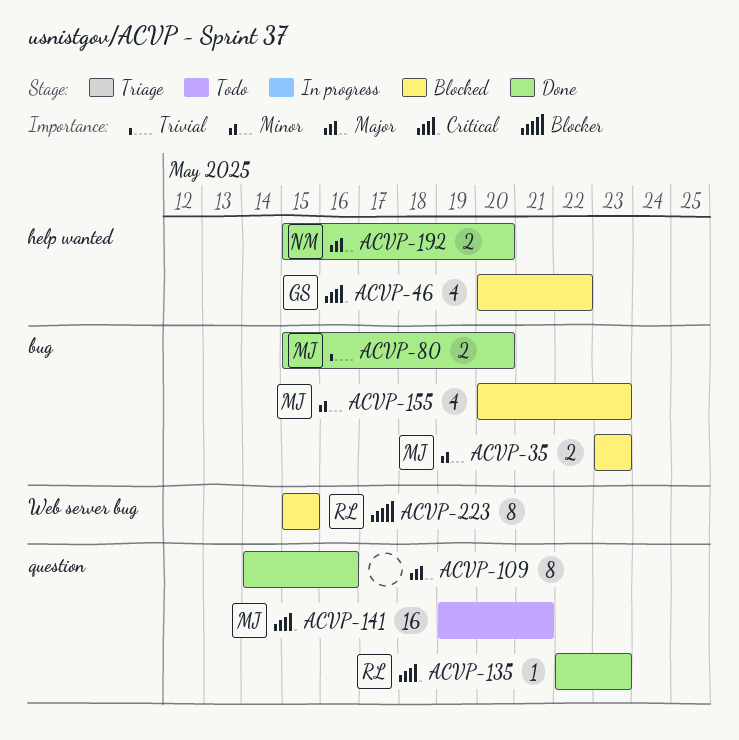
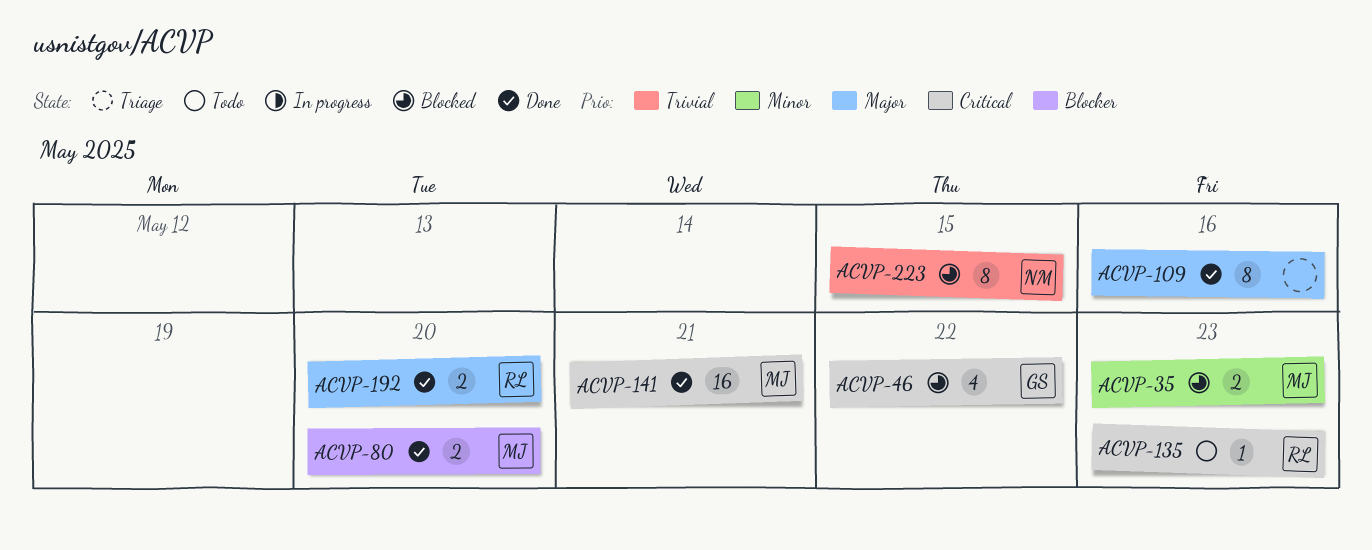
ACVP-80, priority: Trivial -> Blocker
ACVP-135, status: Done -> Todo
ACVP-141, status: Todo -> Done
ACVP-155: present -> none
ACVP-192, owner: NM -> RL
ACVP-223, owner: RL -> NM
ACVP-223, priority: Blocker -> Trivial

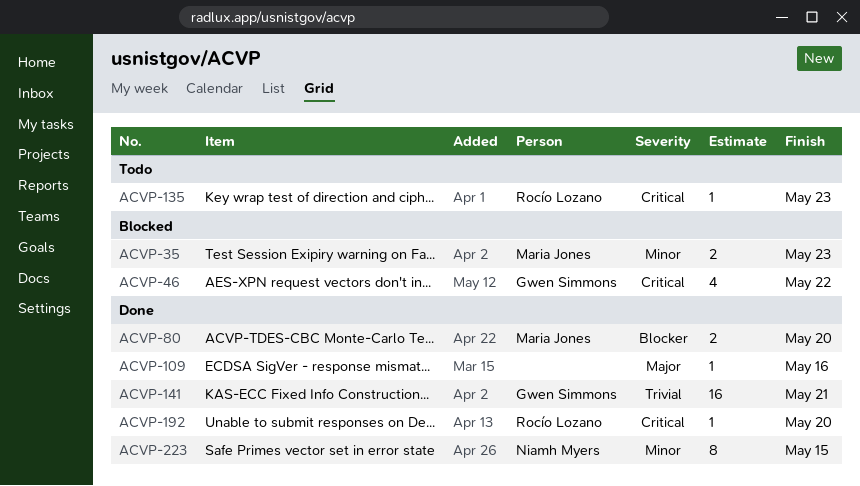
ACVP-109, estimate: 8 -> 1
ACVP-141, owner: Maria Jones -> Gwen Simmons
ACVP-141, priority: Critical -> Trivial
ACVP-192, priority: Major -> Critical
ACVP-192, estimate: 2 -> 1
ACVP-223, status: Blocked -> Done
ACVP-223, priority: Trivial -> Minor

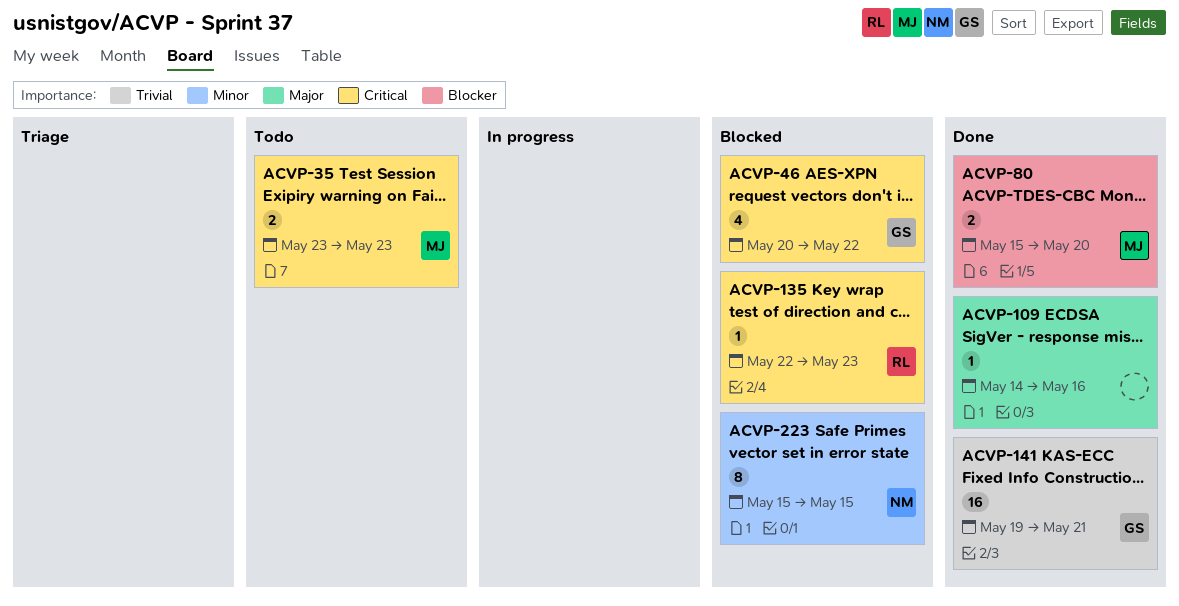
ACVP-35, status: Blocked -> Todo
ACVP-35, priority: Minor -> Critical
ACVP-135, status: Todo -> Blocked
ACVP-192: present -> none
ACVP-223, status: Done -> Blocked

